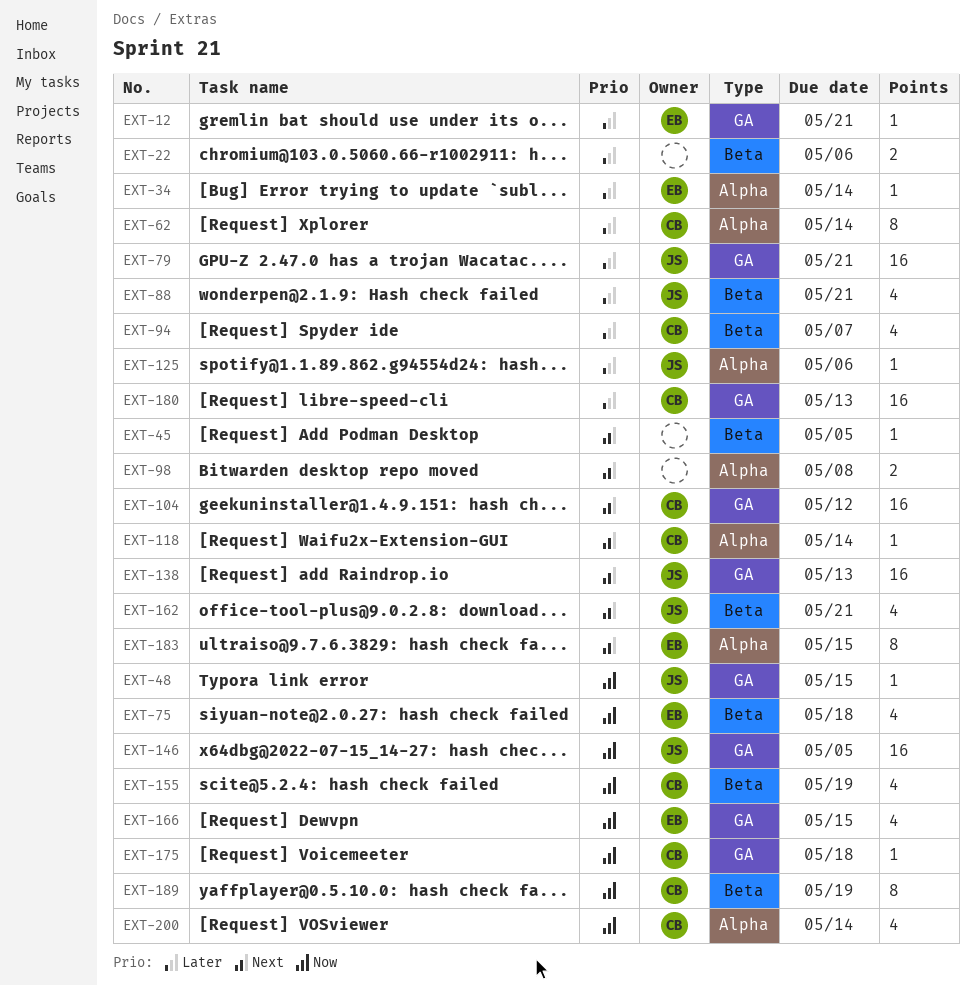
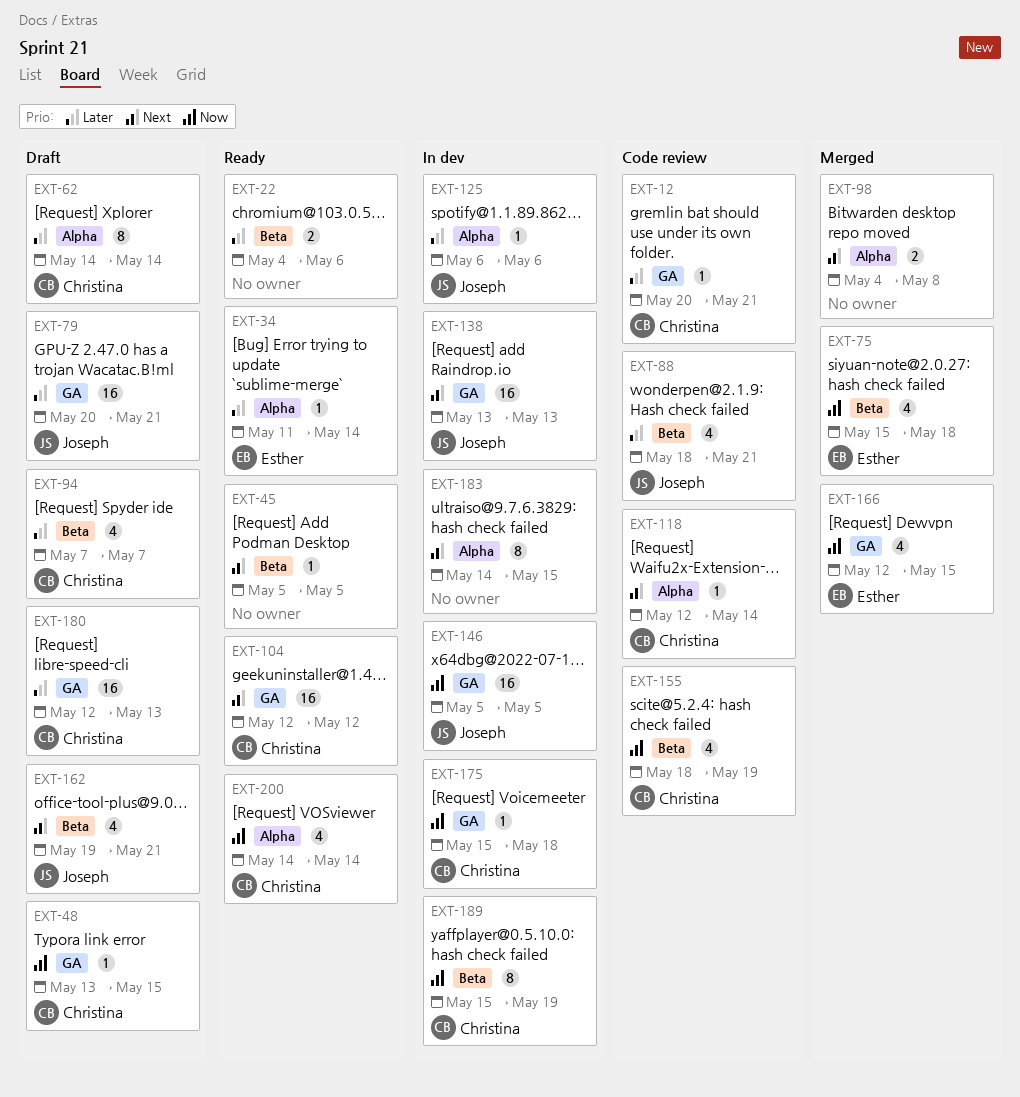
EXT-12, owner: Esther -> Christina
EXT-48, owner: Joseph -> Christina
EXT-183, owner: Esther -> none

